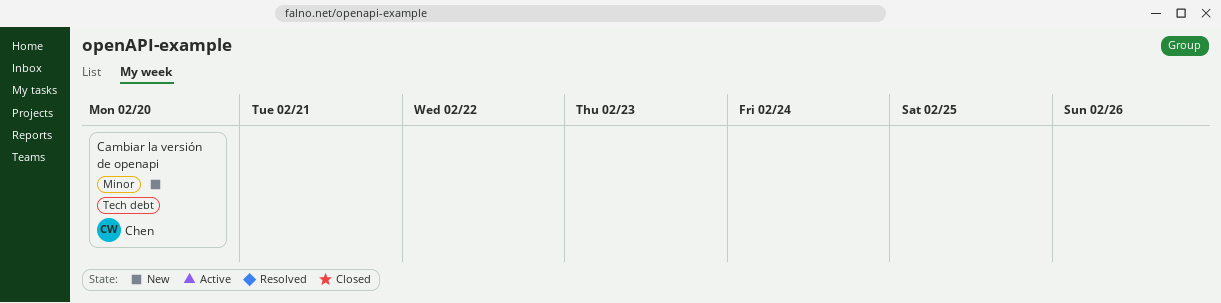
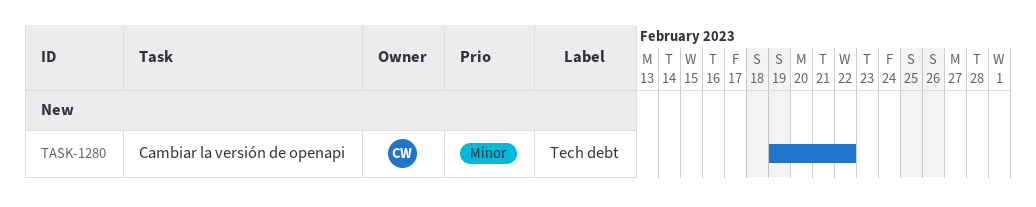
Cambiar la versión de openapi, due: Feb 20 -> Feb 22

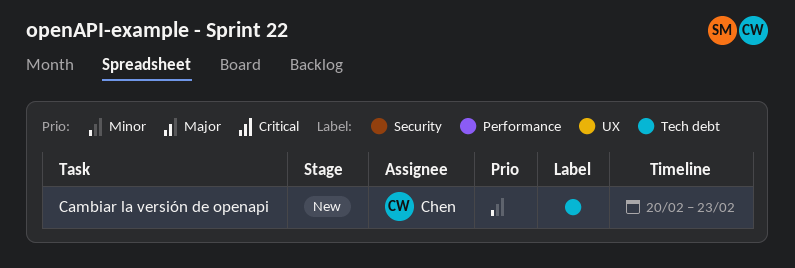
Cambiar la versión de openapi, start: Feb 19 -> Feb 20
Cambiar la versión de openapi, due: Feb 22 -> Feb 23

